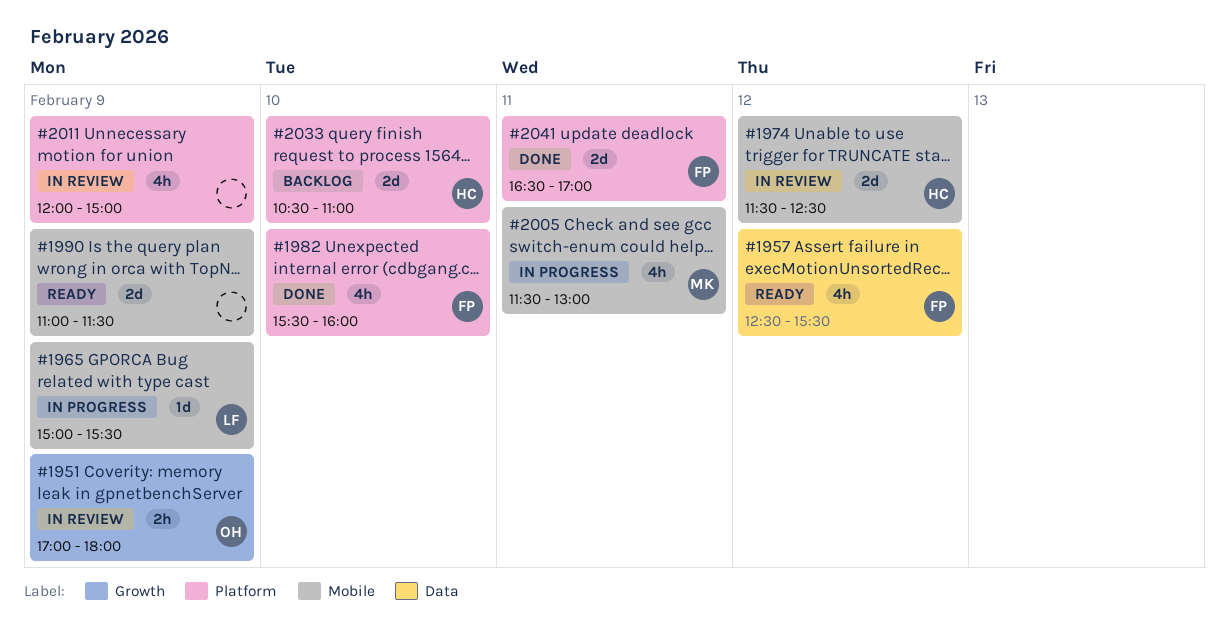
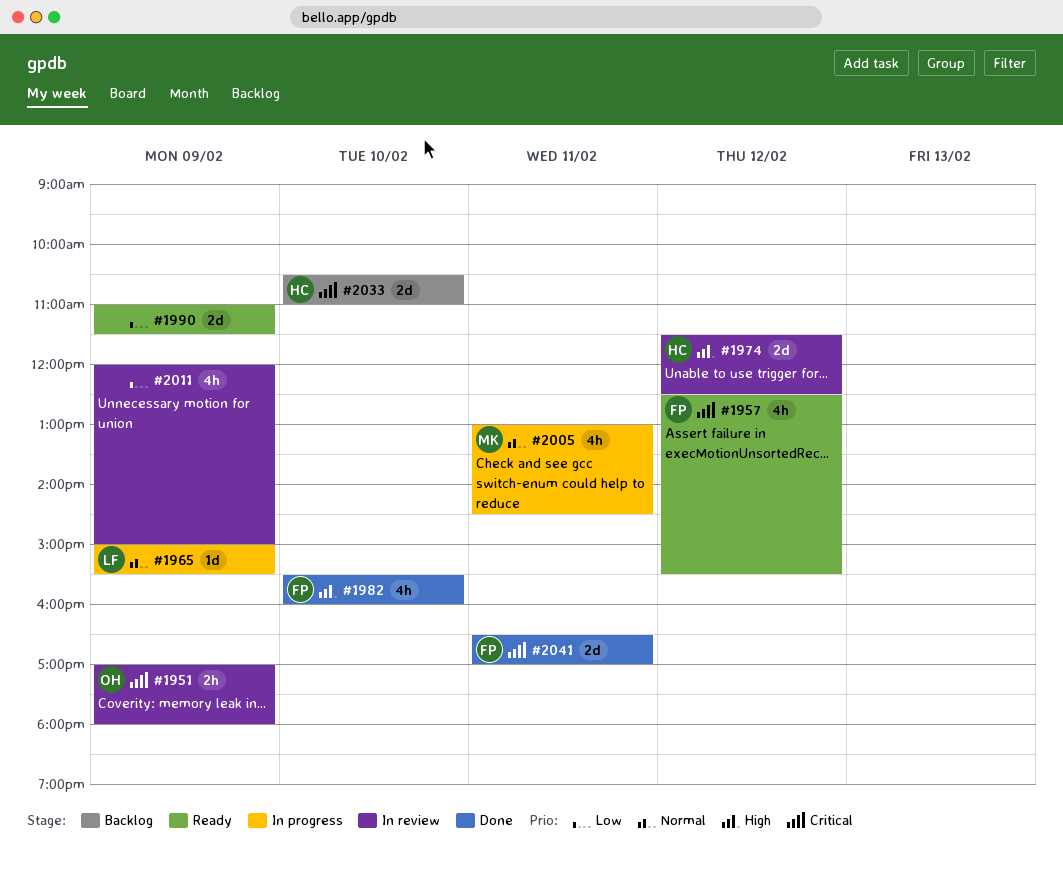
#2005, begins: 11:30 -> 13:00
#2005, ends: 13:00 -> 14:30

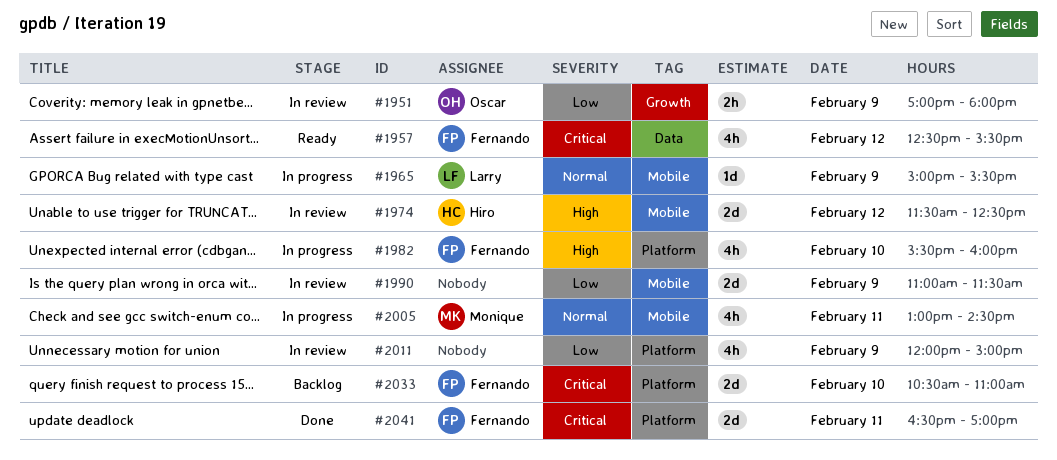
#1951, priority: Critical -> Low
#1982, status: Done -> In progress
#1990, status: Ready -> In review
#2033, owner: Hiro -> Fernando

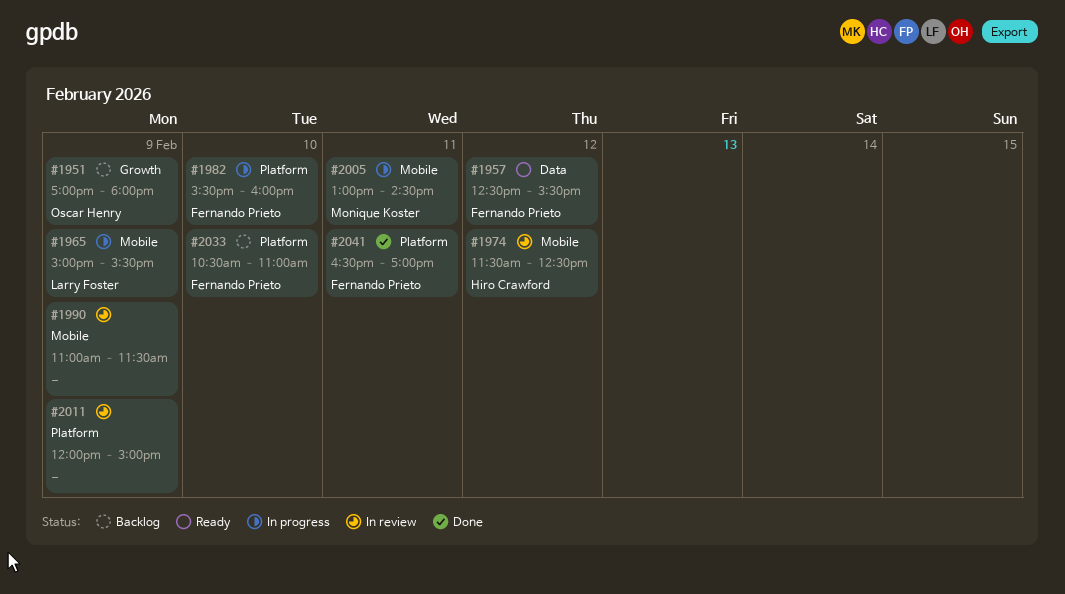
#1951, status: In review -> Backlog

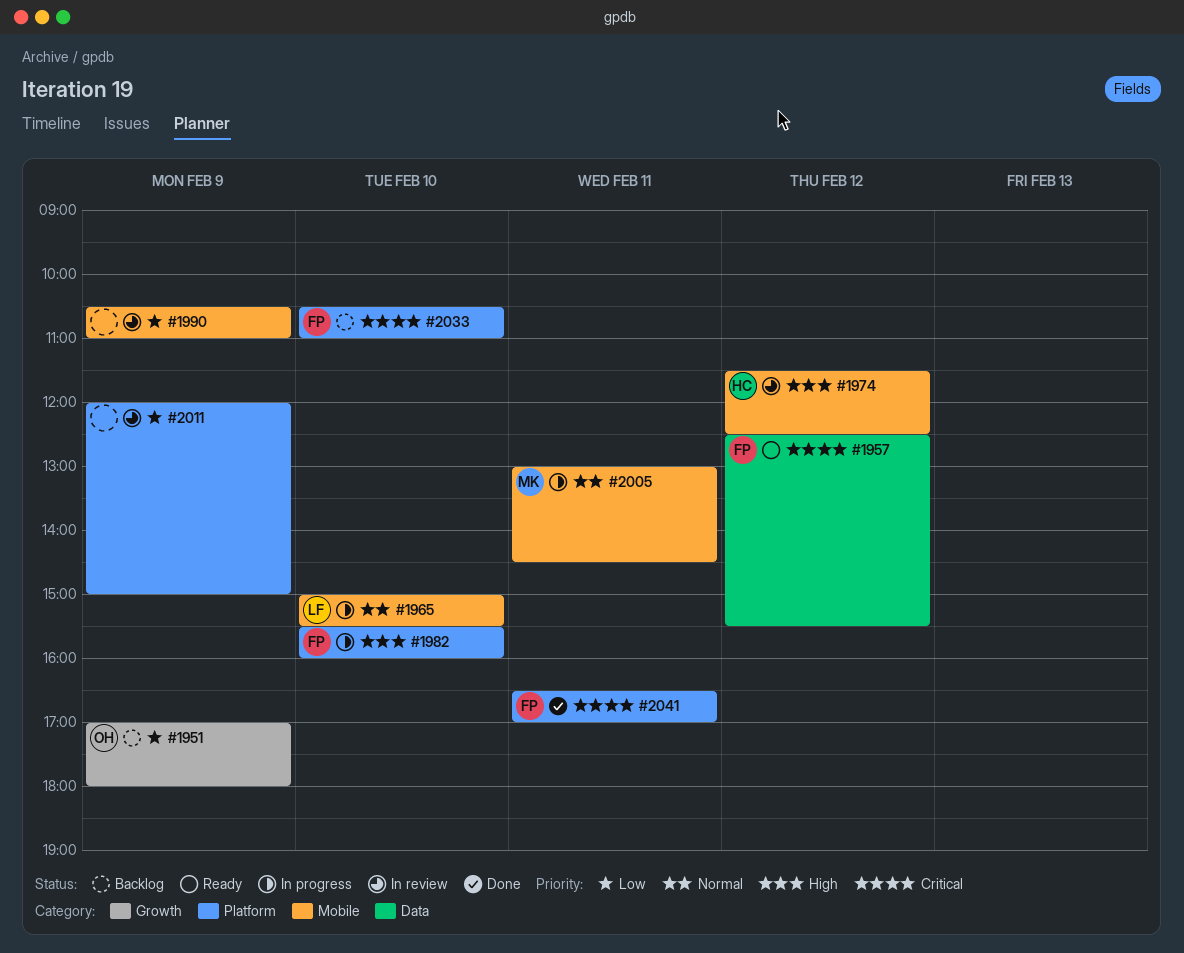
#1965, day: Feb 9 -> Feb 10
#1990, begins: 11:00 -> 10:30
#1990, ends: 11:30 -> 11:00

